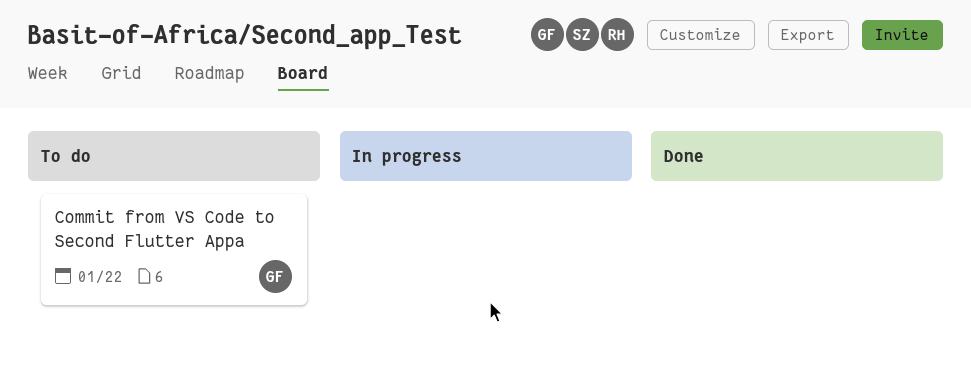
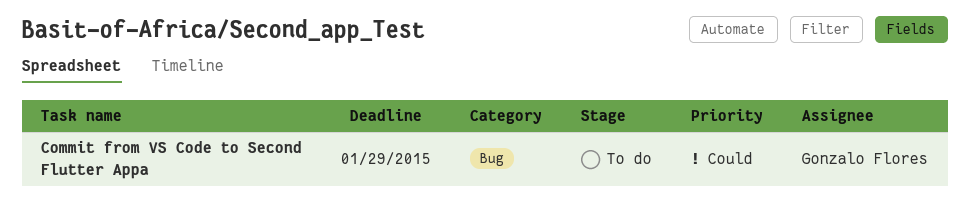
Commit from VS Code to Second Flutter Appa, due: Jan 22 -> Jan 29

